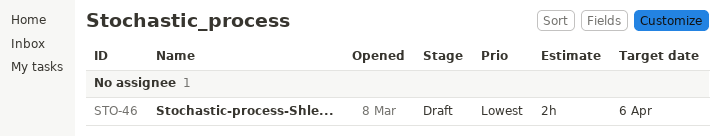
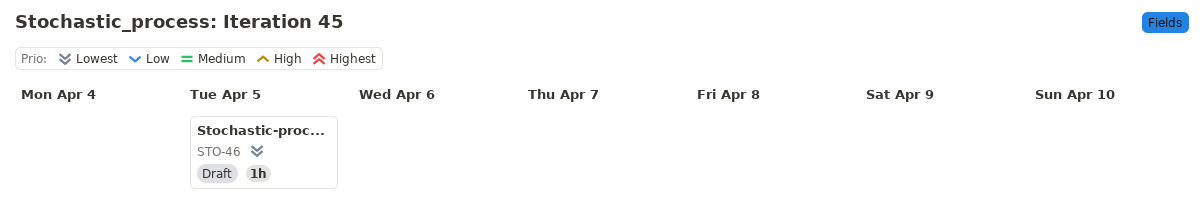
STO-46, estimate: 2h -> 1h
STO-46, due: Apr 6 -> Apr 5

